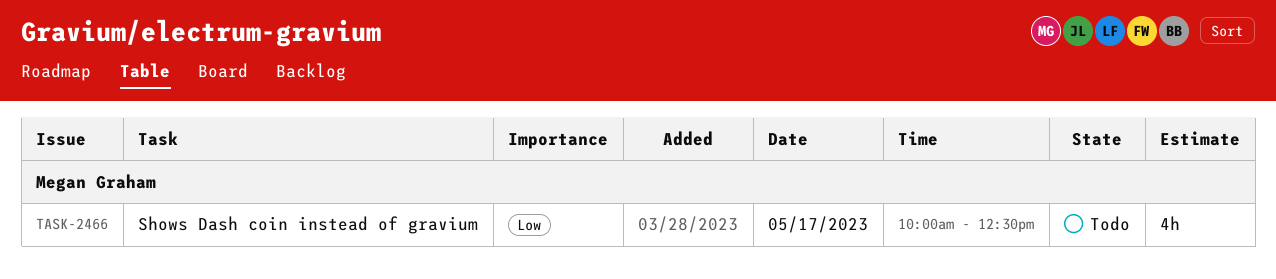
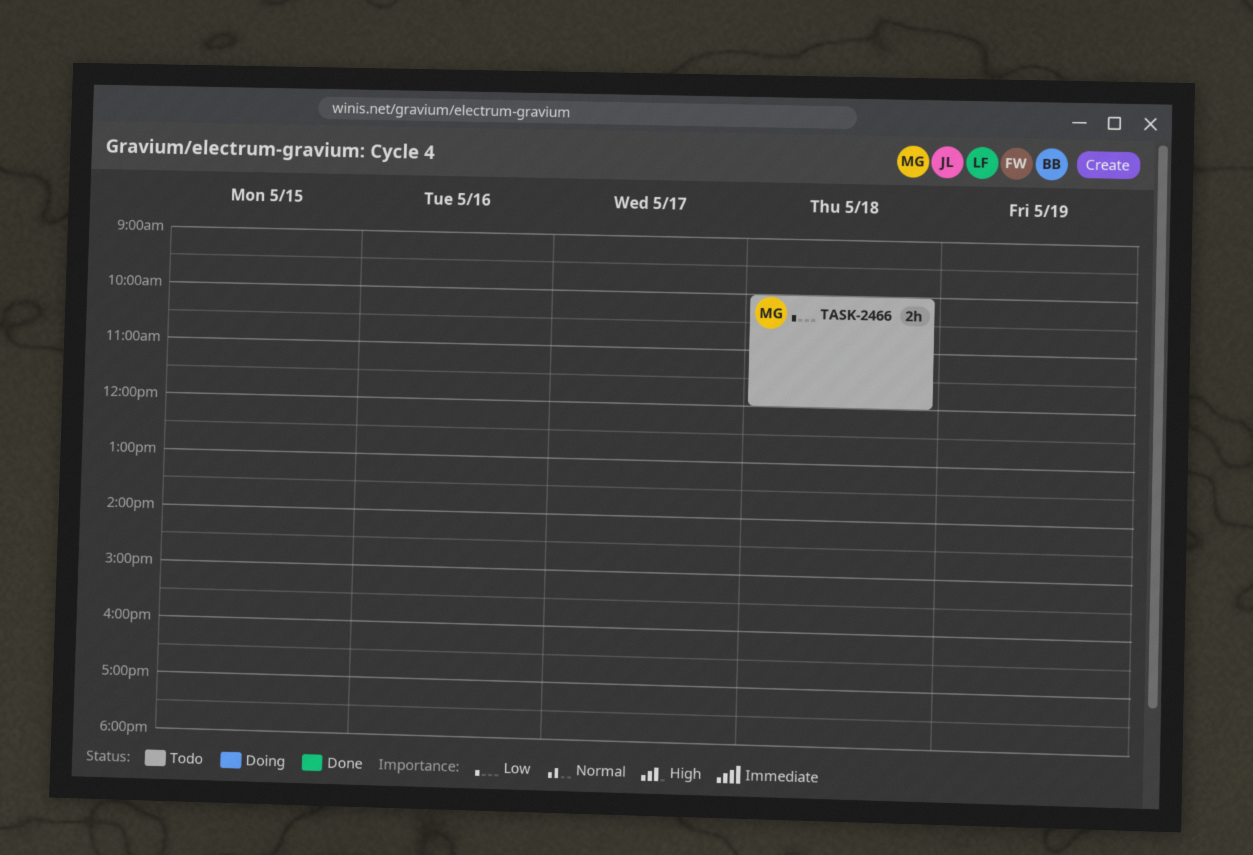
TASK-2466, estimate: 4h -> 2h
TASK-2466, day: May 17 -> May 18
TASK-2466, ends: 12:30 -> 12:00

